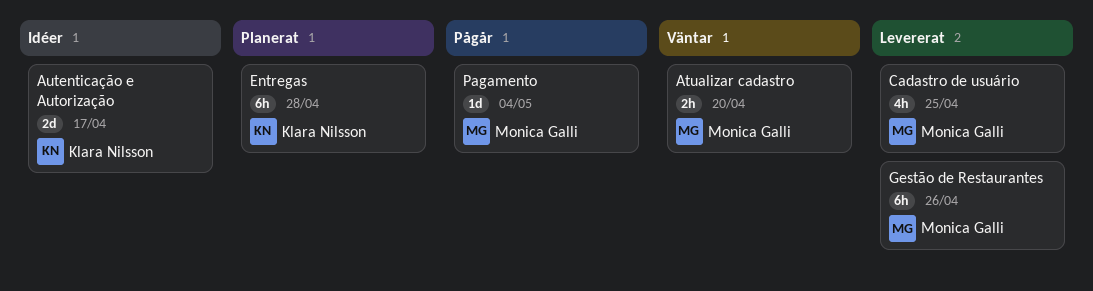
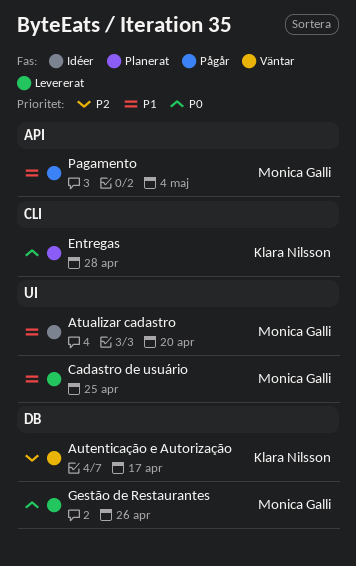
Atualizar cadastro, status: Väntar -> Idéer
Autenticação e Autorização, status: Idéer -> Väntar

